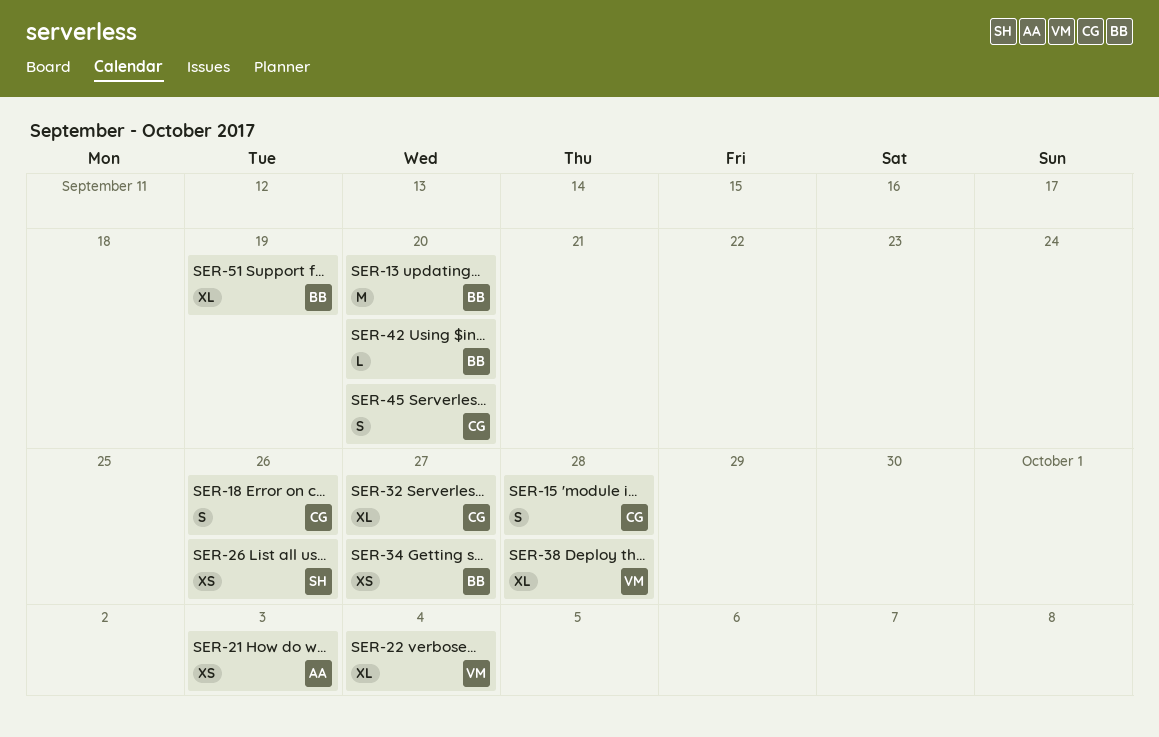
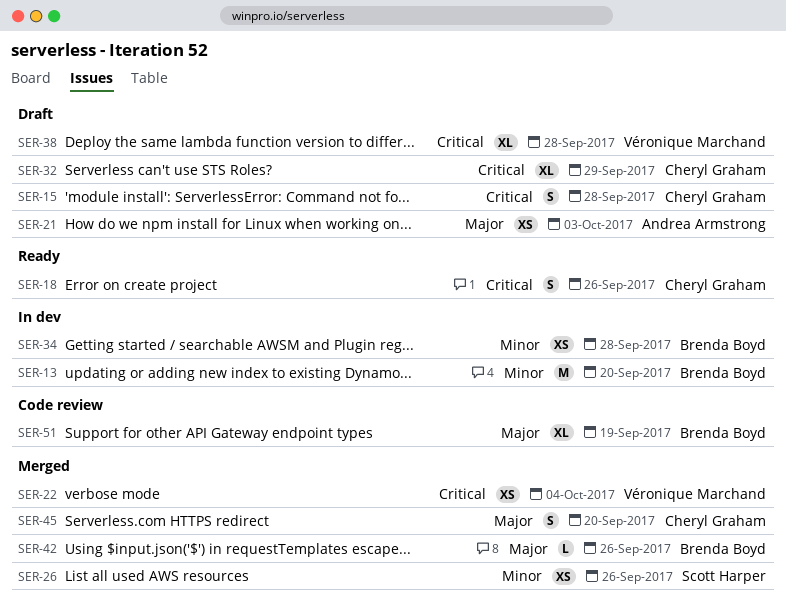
SER-22, estimate: XL -> XS
SER-32, due: Sep 27 -> Sep 29
SER-34, due: Sep 27 -> Sep 28
SER-42, due: Sep 20 -> Sep 26

